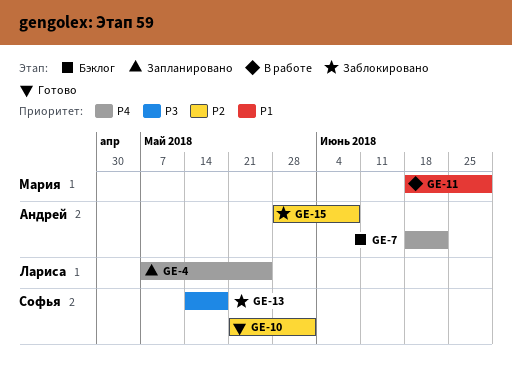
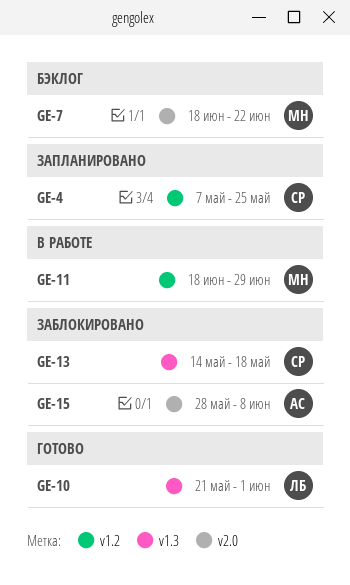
GE-4, owner: Лариса -> Софья
GE-7, owner: Андрей -> Мария
GE-10, owner: Софья -> Лариса

